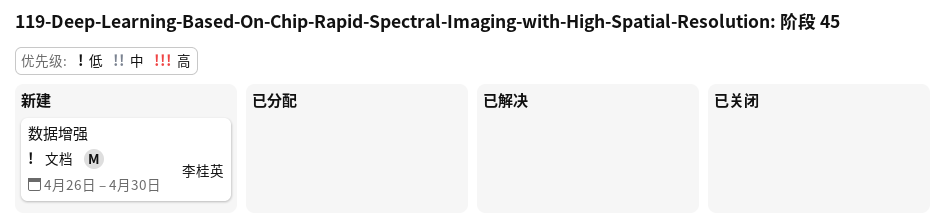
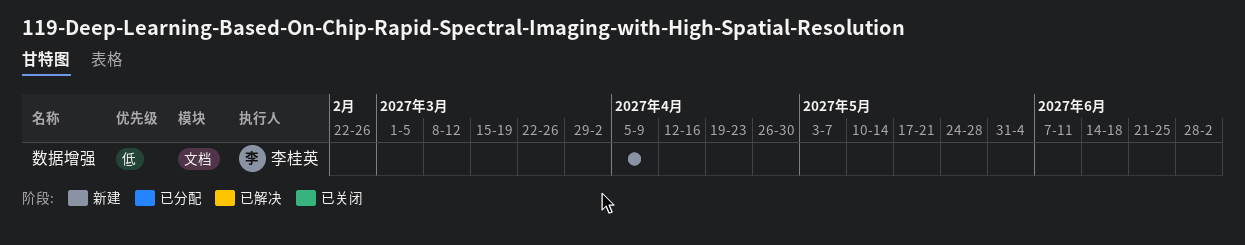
数据增强, start: Apr 26 -> Apr 5
数据增强, due: Apr 30 -> Apr 9

